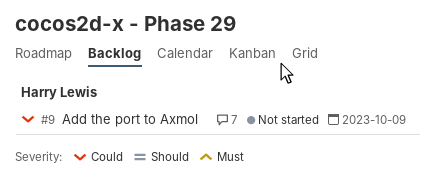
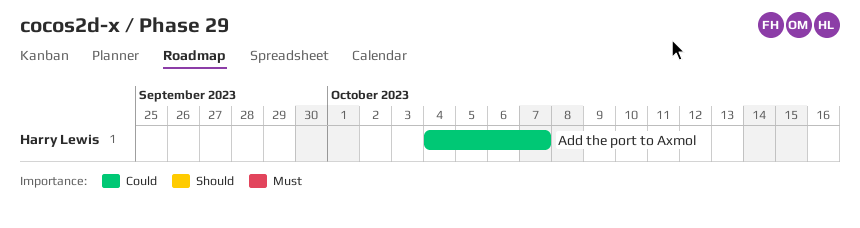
Add the port to Axmol, due: Oct 9 -> Oct 7

